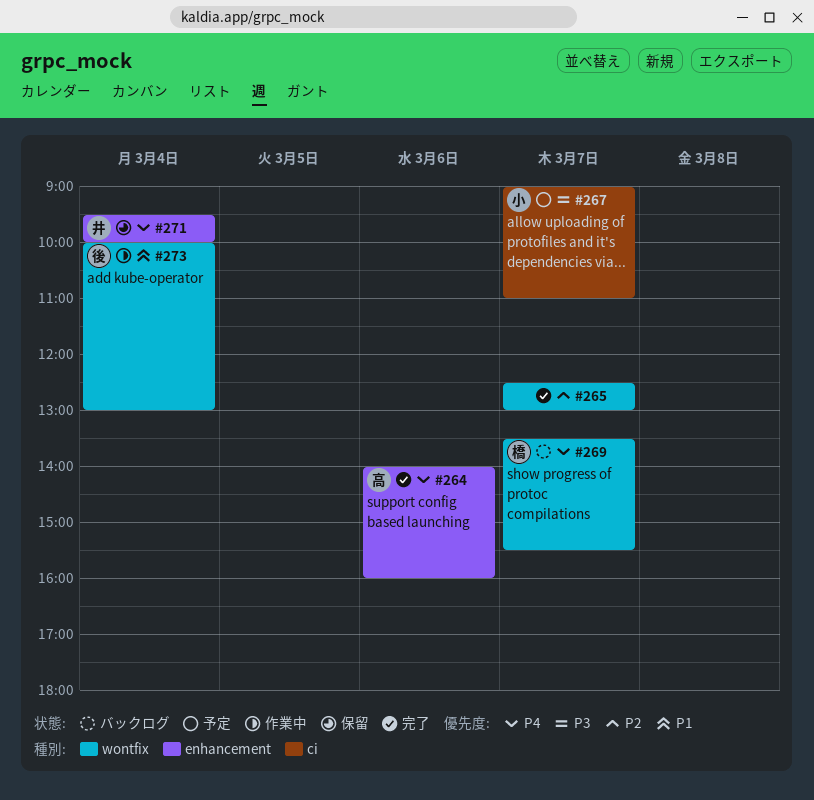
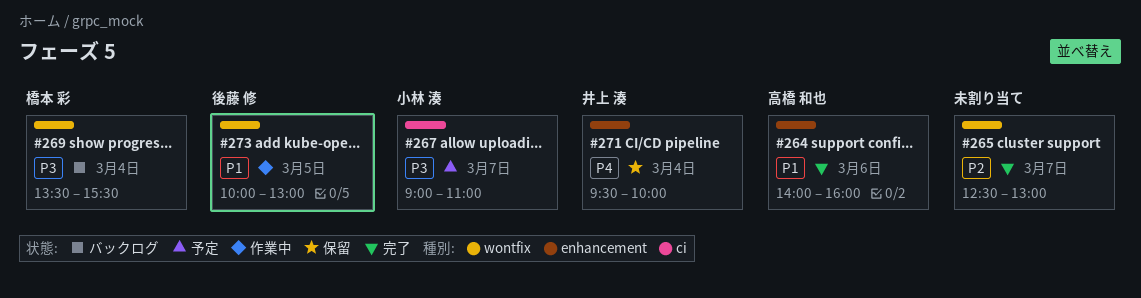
#264, priority: P4 -> P1
#269, priority: P4 -> P3
#269, day: Mar 7 -> Mar 4
#273, day: Mar 4 -> Mar 5

